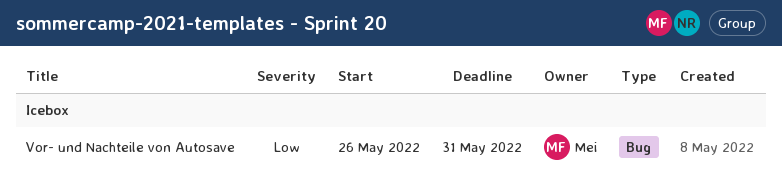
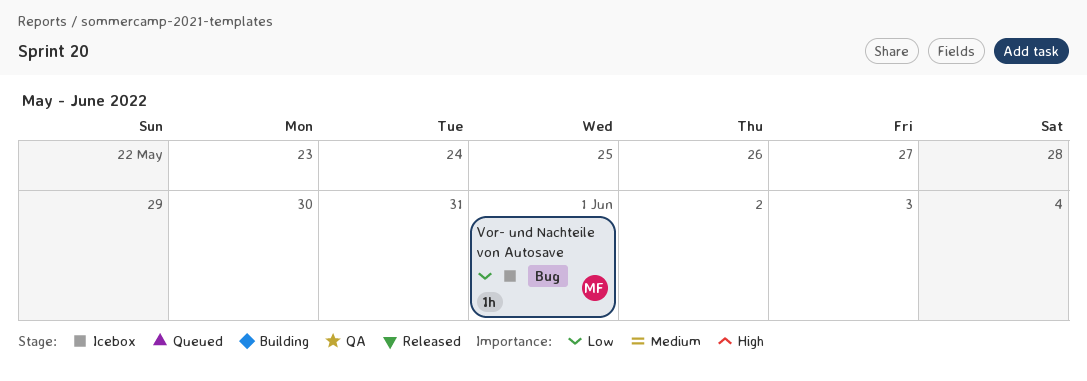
Vor- und Nachteile von Autosave, due: May 31 -> Jun 1

